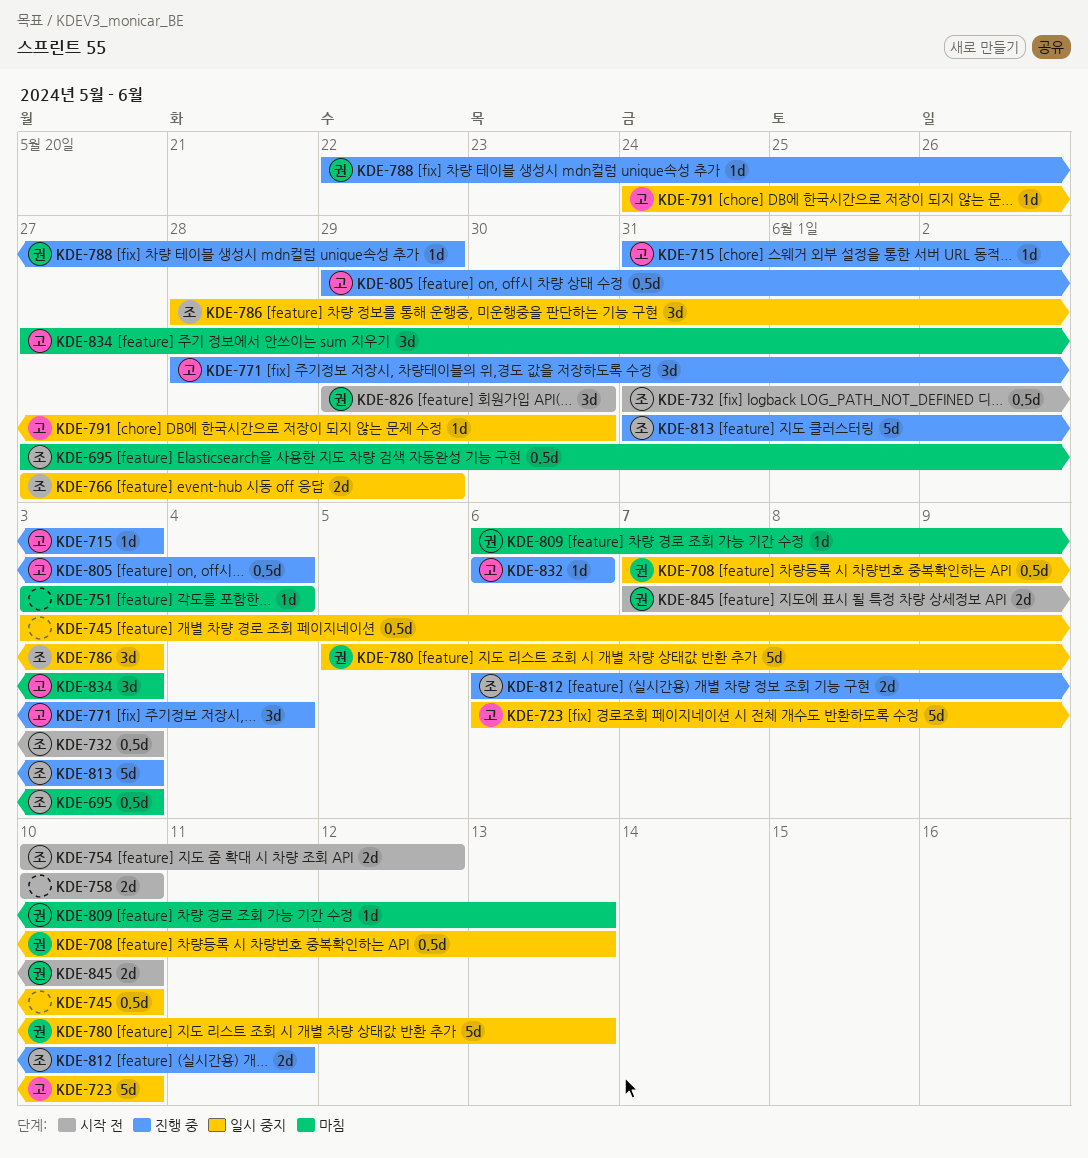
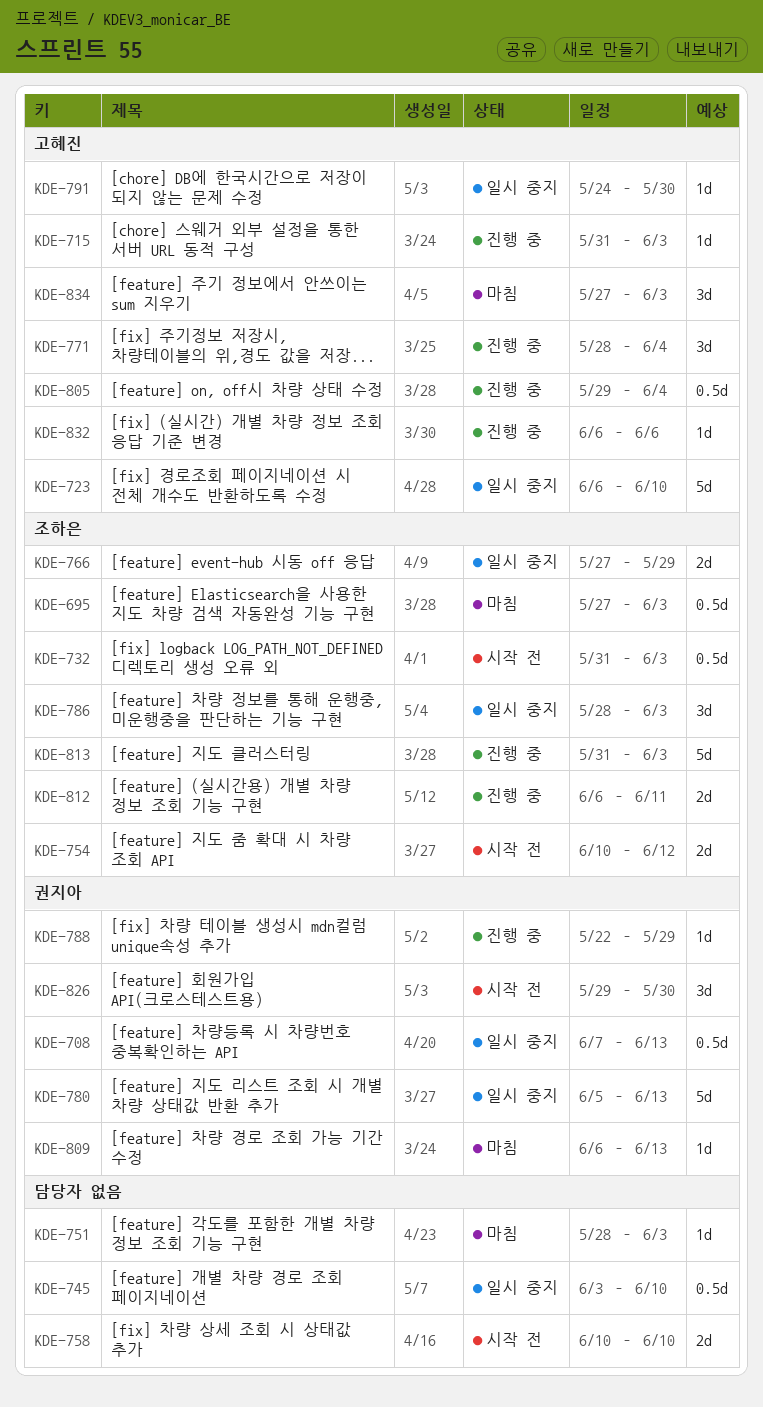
KDE-751, start: Jun 3 -> May 28
KDE-751, due: Jun 4 -> Jun 3
KDE-845: present -> none

